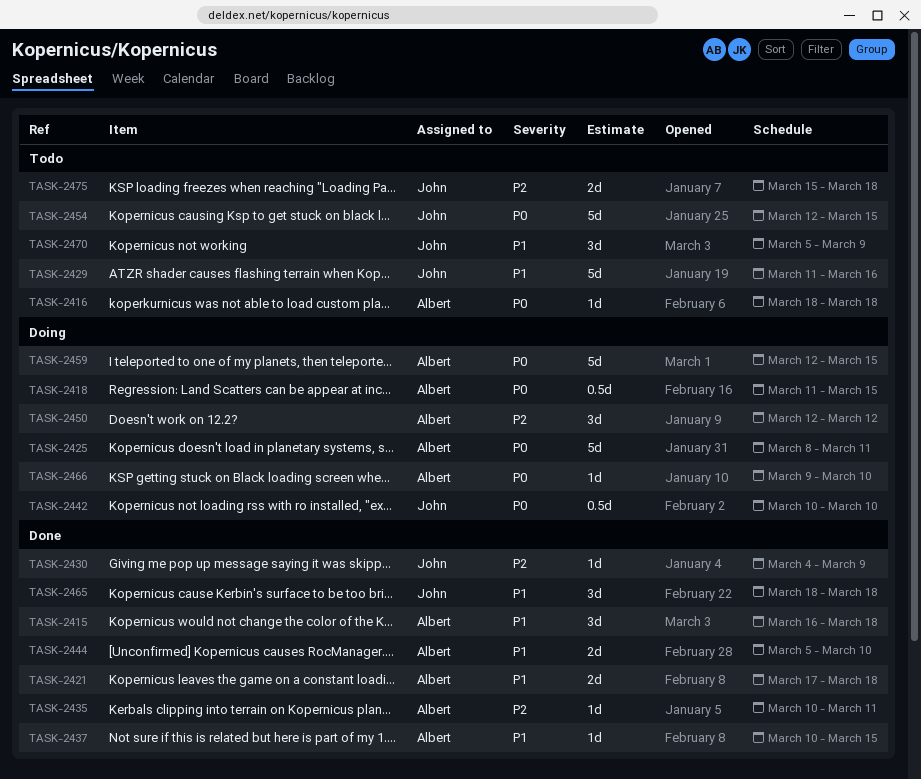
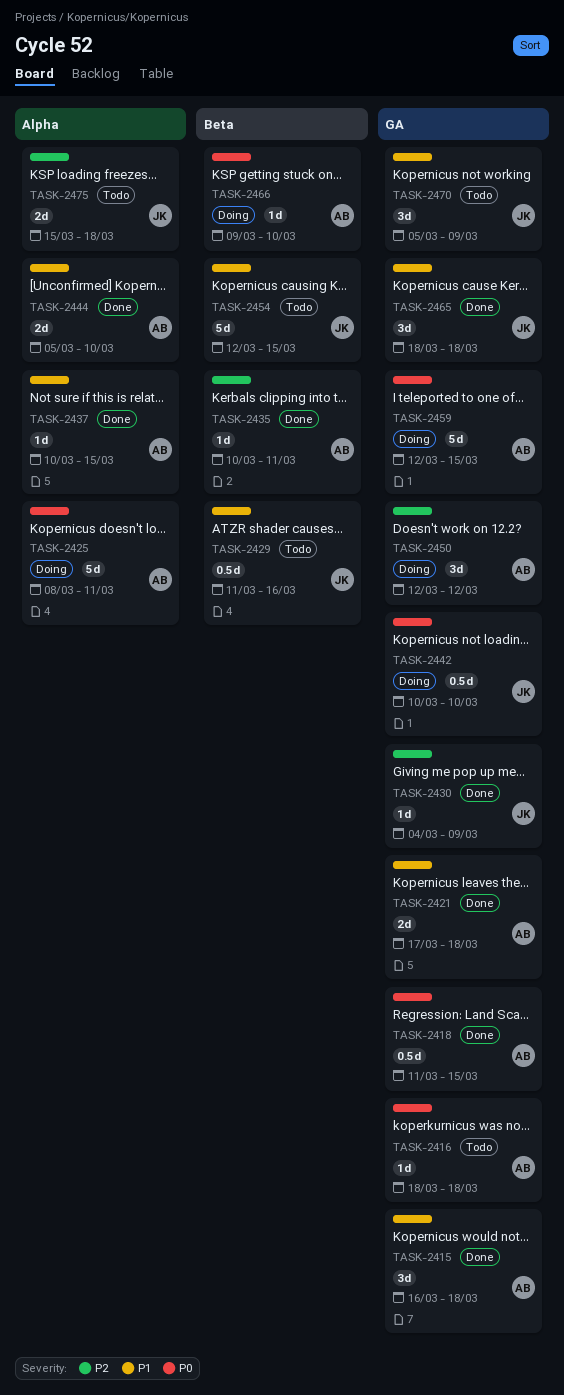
TASK-2418, status: Doing -> Done
TASK-2429, estimate: 5d -> 0.5d
TASK-2454, priority: P0 -> P1

